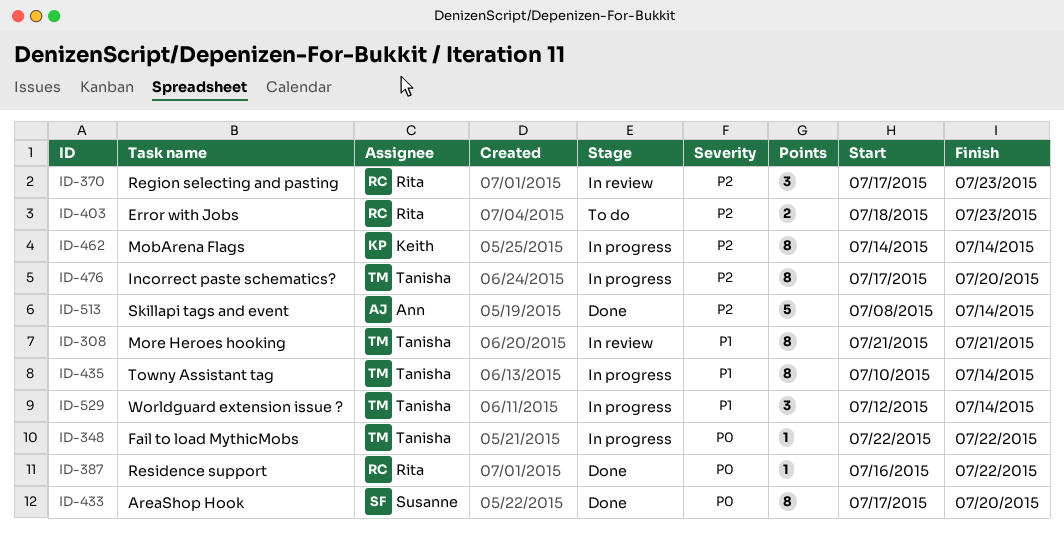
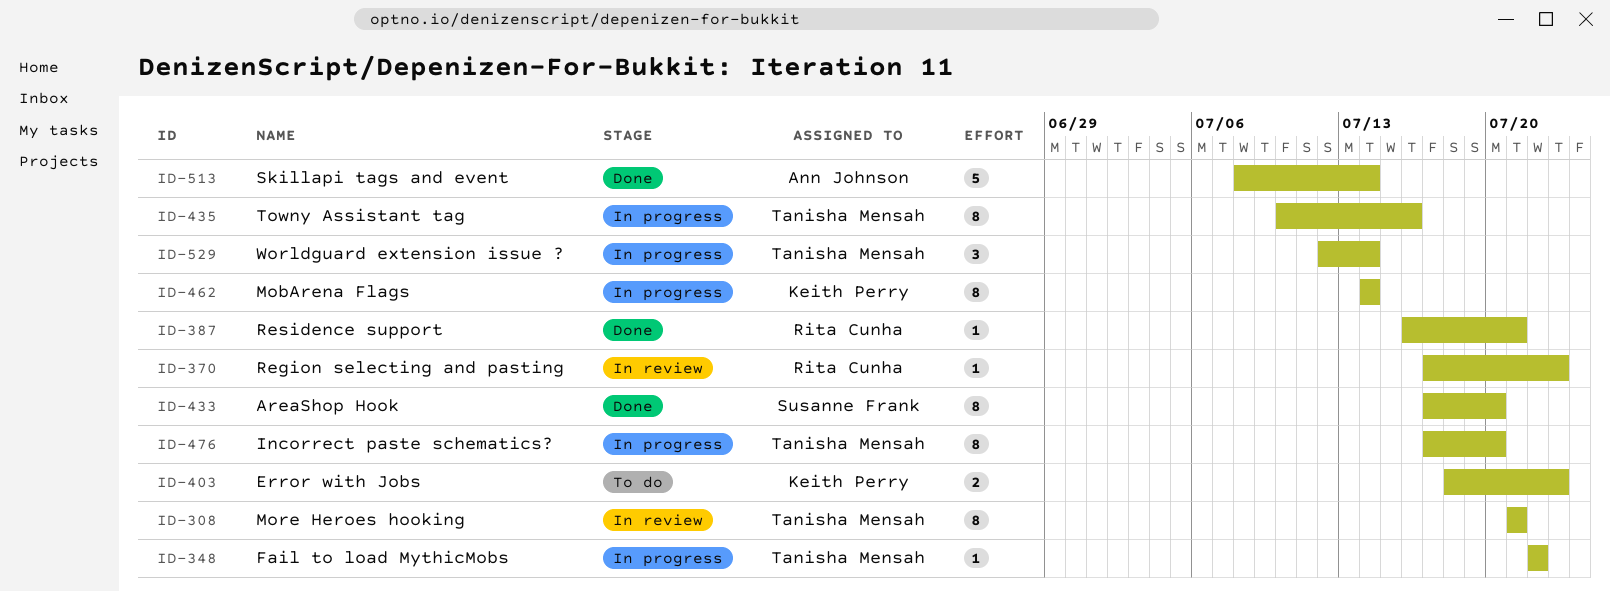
ID-370, estimate: 3 -> 1
ID-387, due: Jul 22 -> Jul 21
ID-403, owner: Rita Cunha -> Keith Perry
ID-435, due: Jul 14 -> Jul 16

